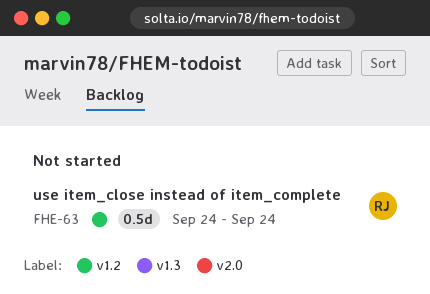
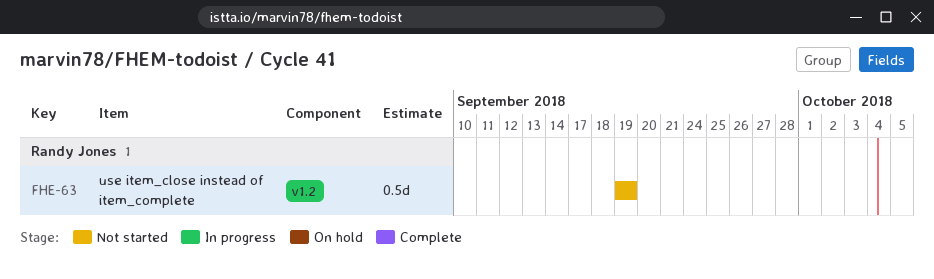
FHE-63, start: Sep 24 -> Sep 19
FHE-63, due: Sep 24 -> Sep 19

